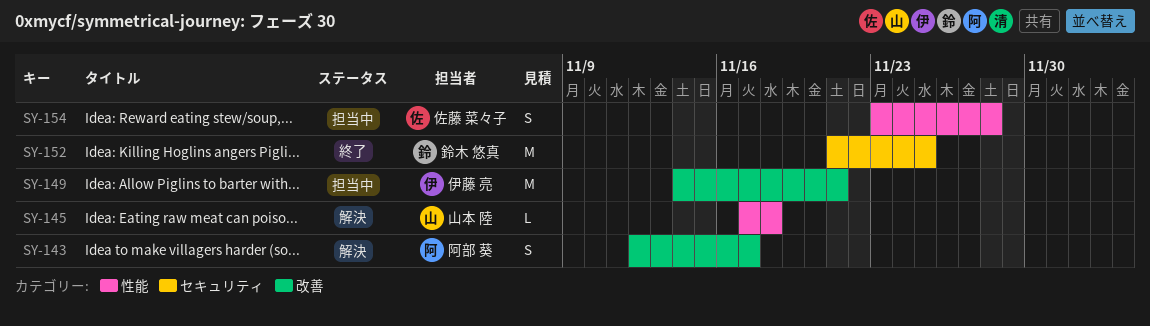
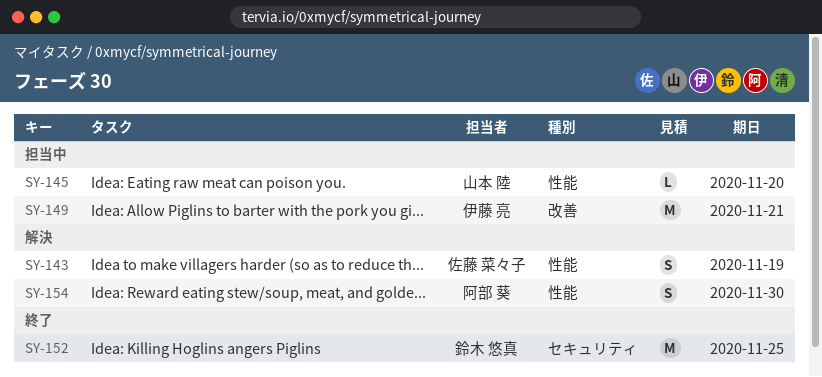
SY-143, owner: 阿部 葵 -> 佐藤 菜々子
SY-143, label: 改善 -> 性能
SY-143, due: Nov 17 -> Nov 19
SY-145, status: 解決 -> 担当中
SY-145, due: Nov 18 -> Nov 20
SY-154, status: 担当中 -> 解決
SY-154, owner: 佐藤 菜々子 -> 阿部 葵
SY-154, due: Nov 28 -> Nov 30

